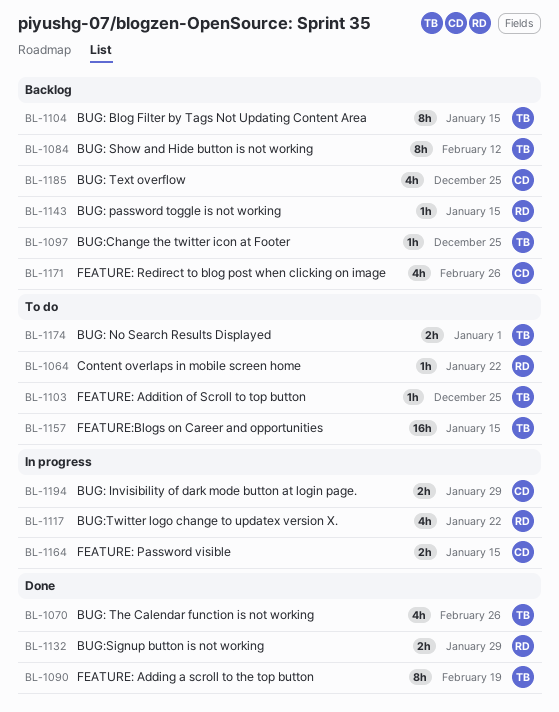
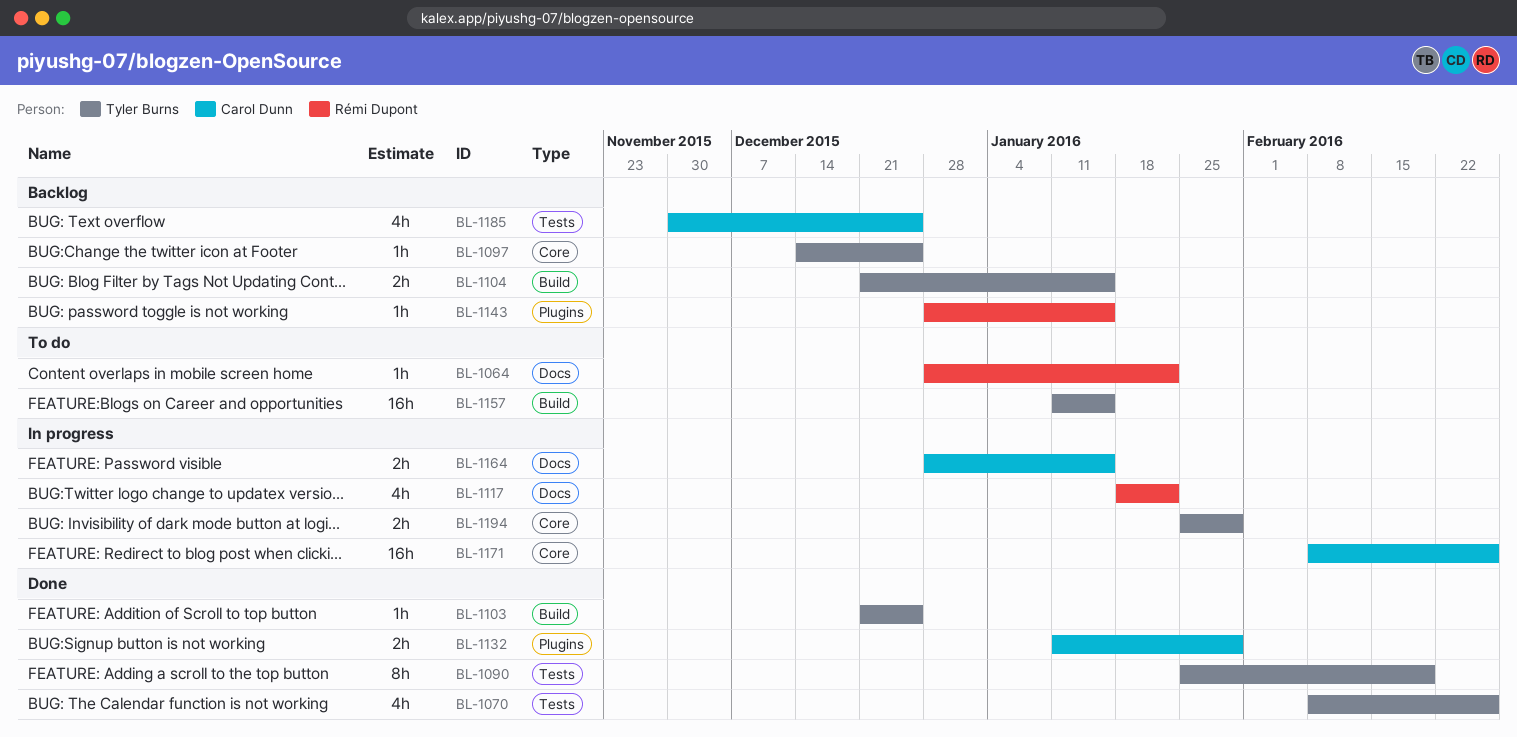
BL-1084: present -> none
BL-1103, status: To do -> Done
BL-1104, estimate: 8h -> 2h
BL-1132, owner: Rémi Dupont -> Carol Dunn
BL-1171, status: Backlog -> In progress
BL-1171, estimate: 4h -> 16h
BL-1174: present -> none
BL-1194, owner: Carol Dunn -> Tyler Burns

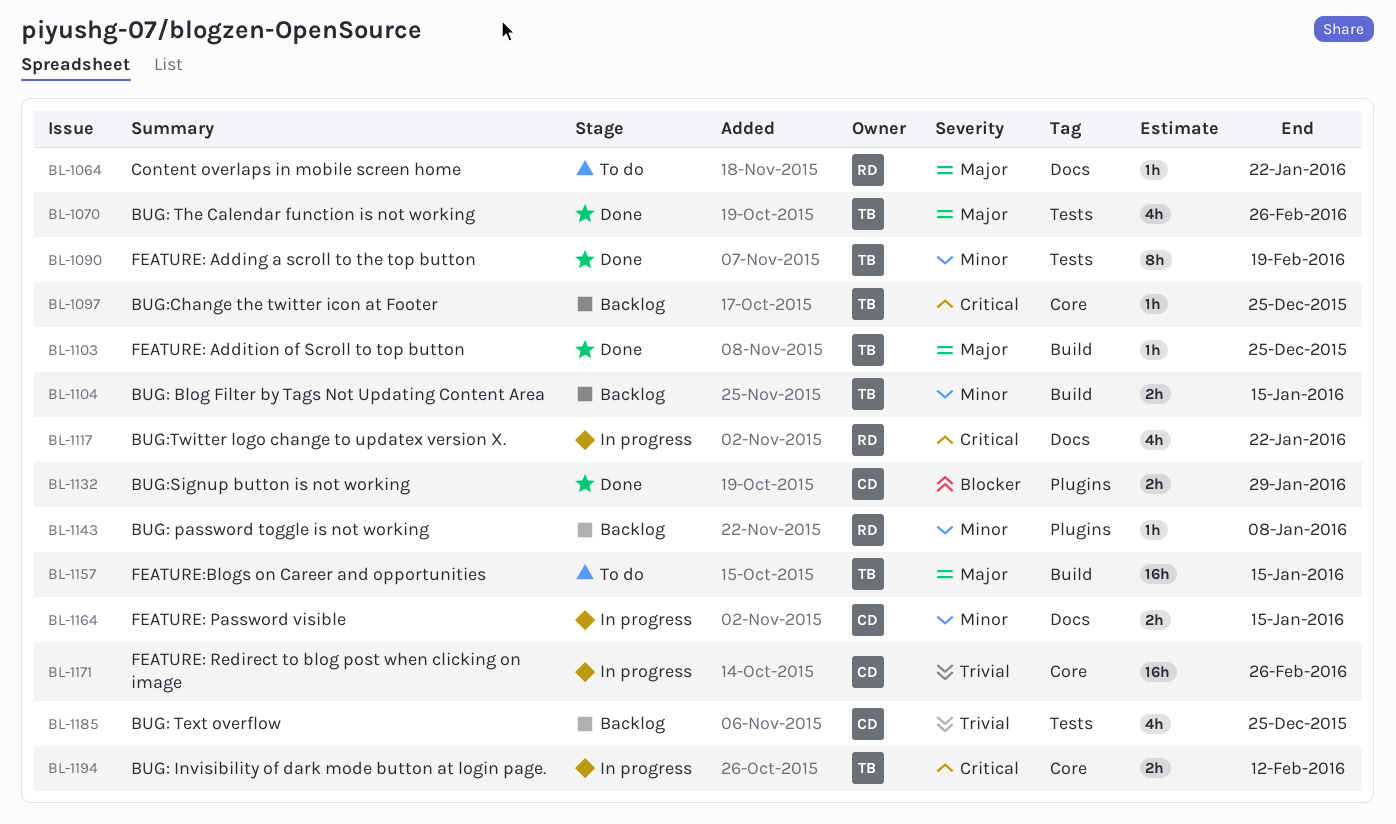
BL-1143, due: Jan 15 -> Jan 8
BL-1194, due: Jan 29 -> Feb 12

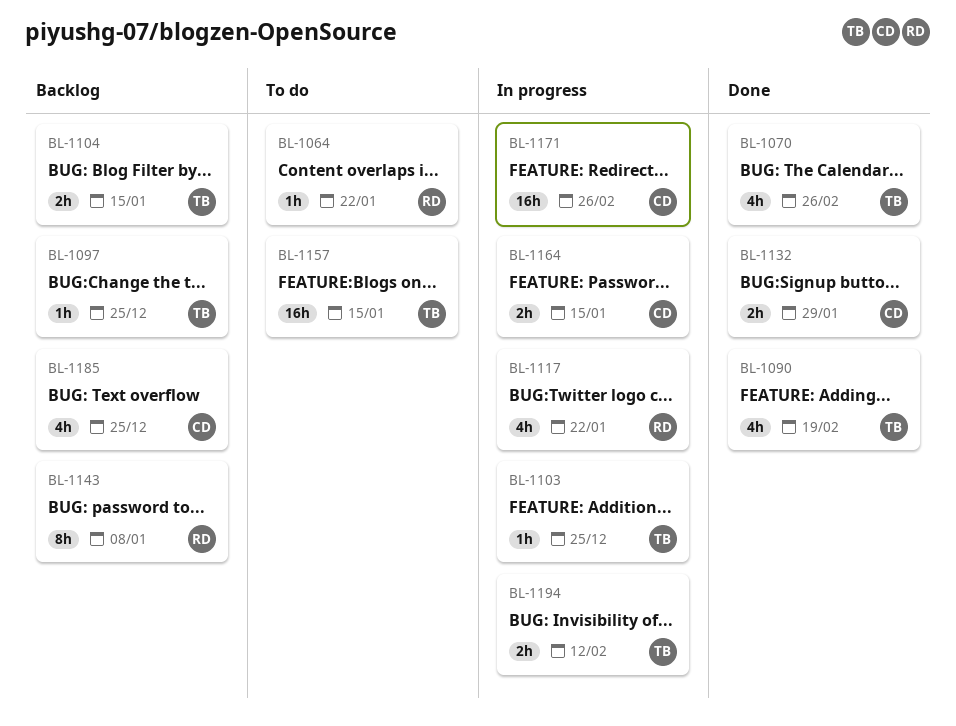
BL-1090, estimate: 8h -> 4h
BL-1103, status: Done -> In progress
BL-1143, estimate: 1h -> 8h

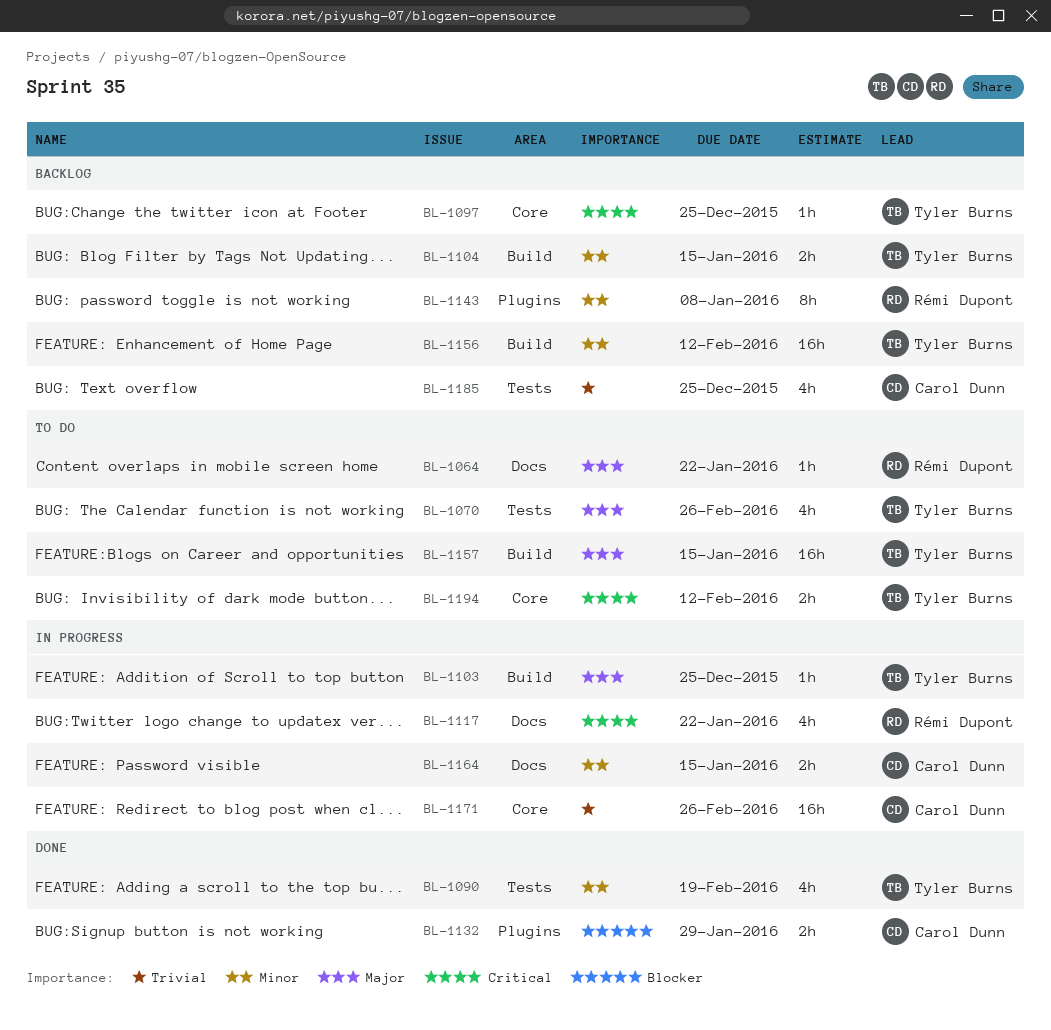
BL-1070, status: Done -> To do
BL-1156: none -> present
BL-1194, status: In progress -> To do

